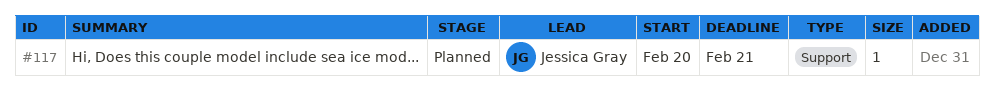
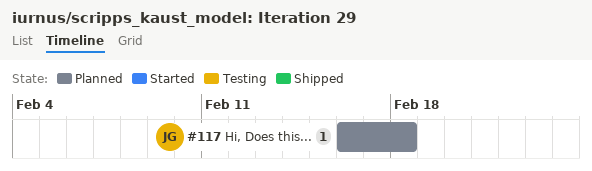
#117, start: Feb 20 -> Feb 16
#117, due: Feb 21 -> Feb 18

